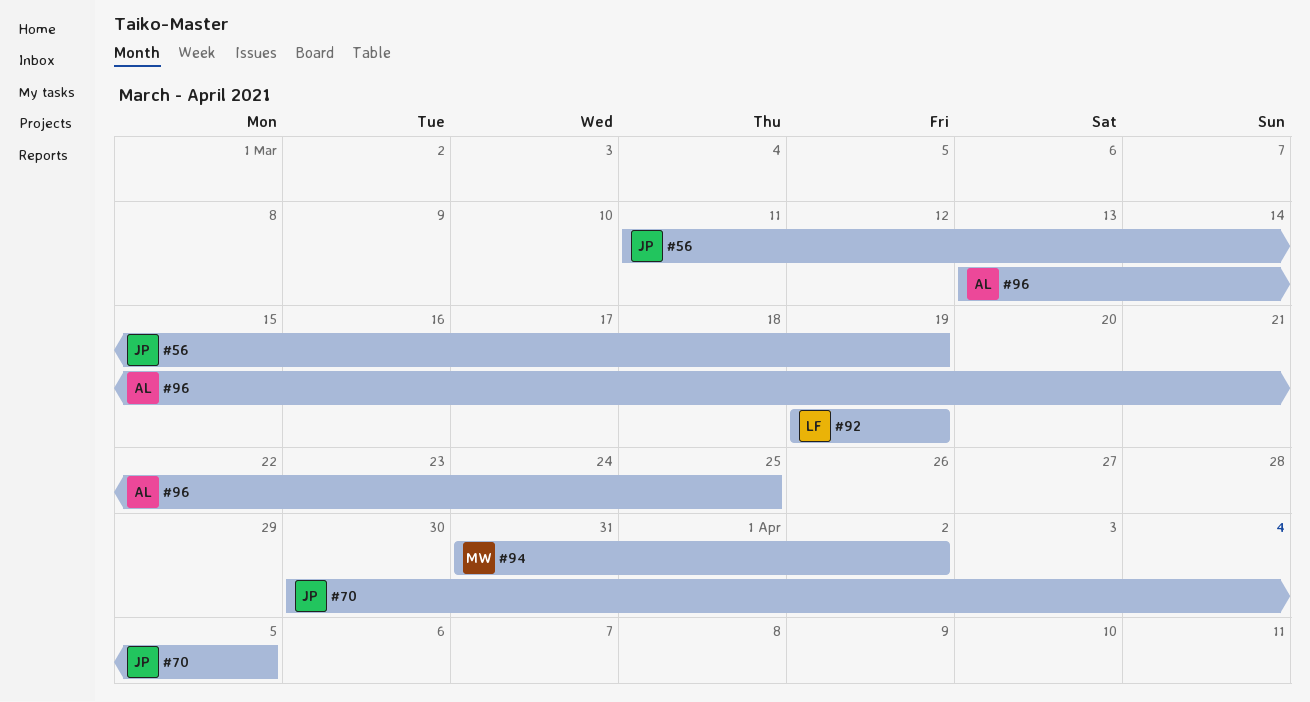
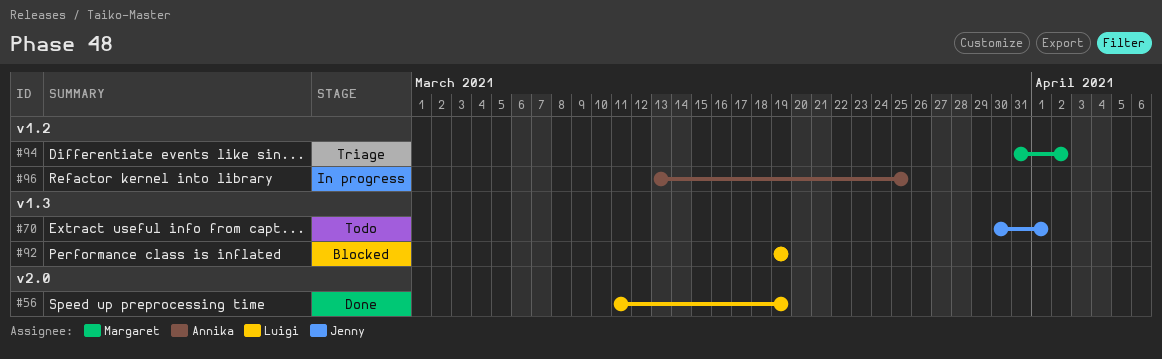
#56, owner: Jenny -> Luigi
#70, due: Apr 5 -> Apr 1

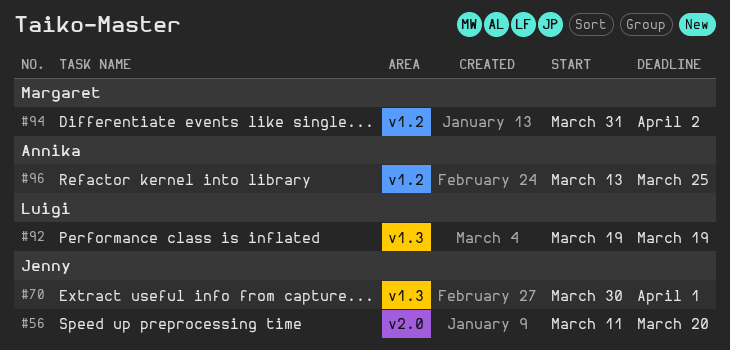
#56, owner: Luigi -> Jenny
#56, due: Mar 19 -> Mar 20

